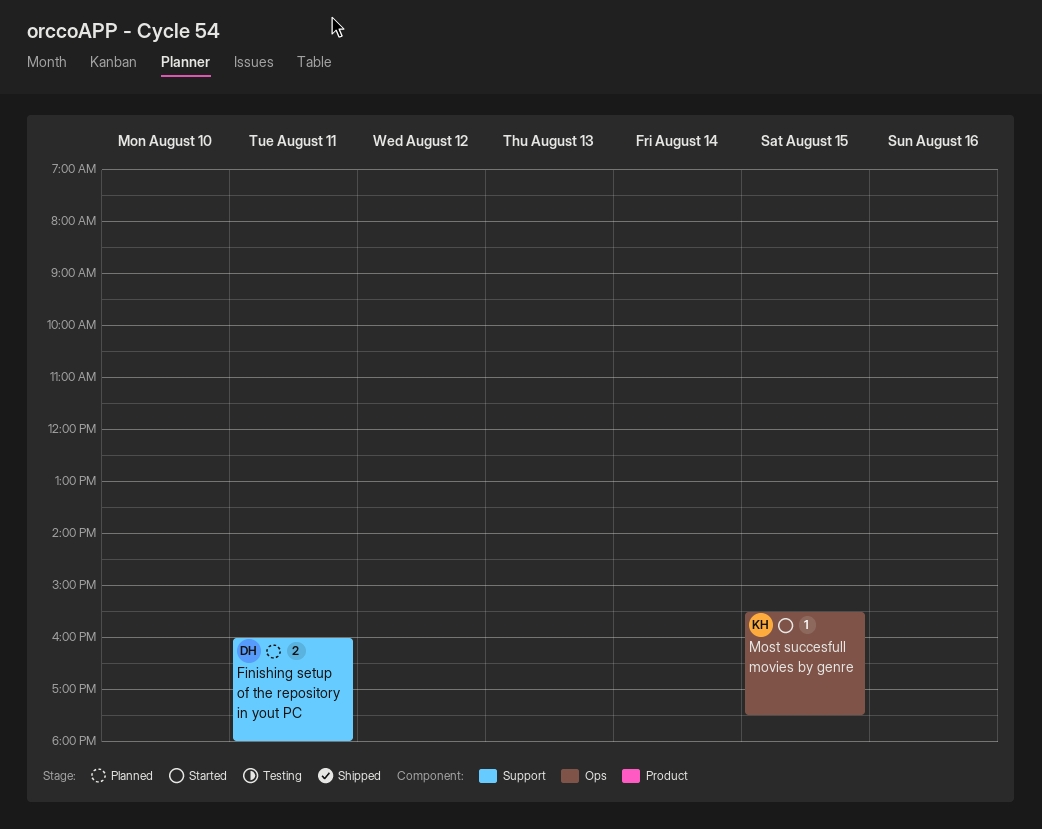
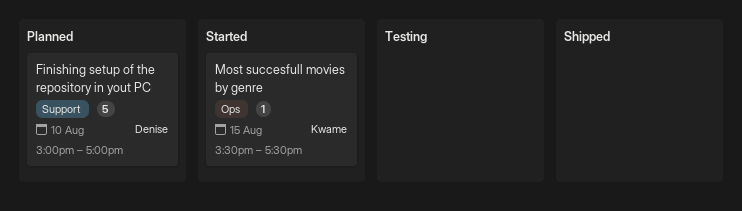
Finishing setup of the repository in yout PC, estimate: 2 -> 5
Finishing setup of the repository in yout PC, day: Aug 11 -> Aug 10
Finishing setup of the repository in yout PC, begins: 16:00 -> 15:00
Finishing setup of the repository in yout PC, ends: 18:00 -> 17:00

